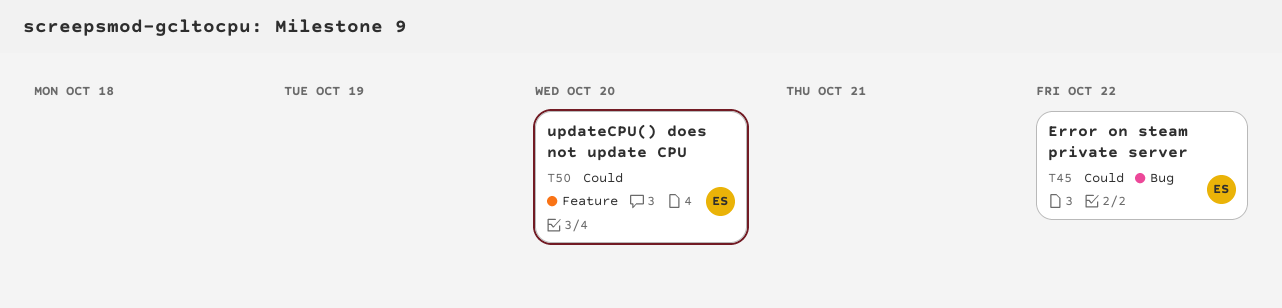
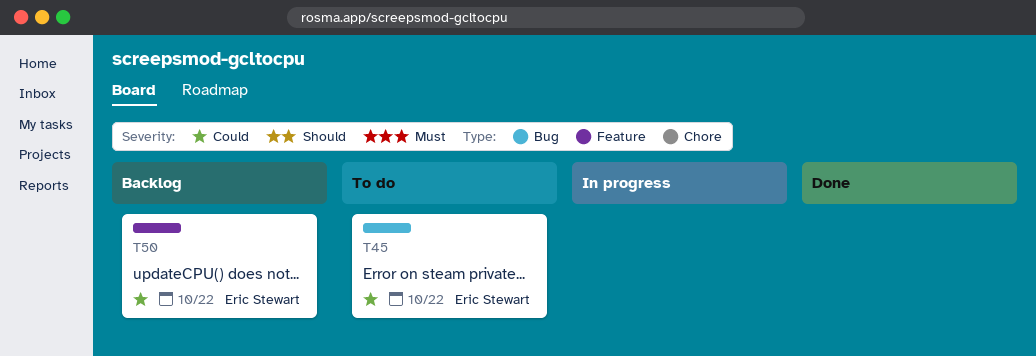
T50, due: Oct 20 -> Oct 22

